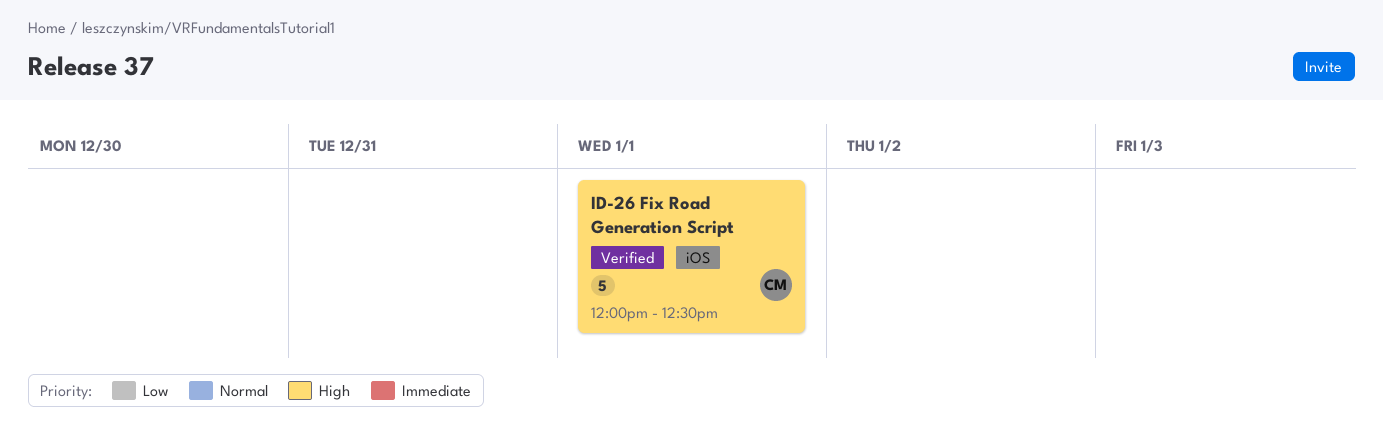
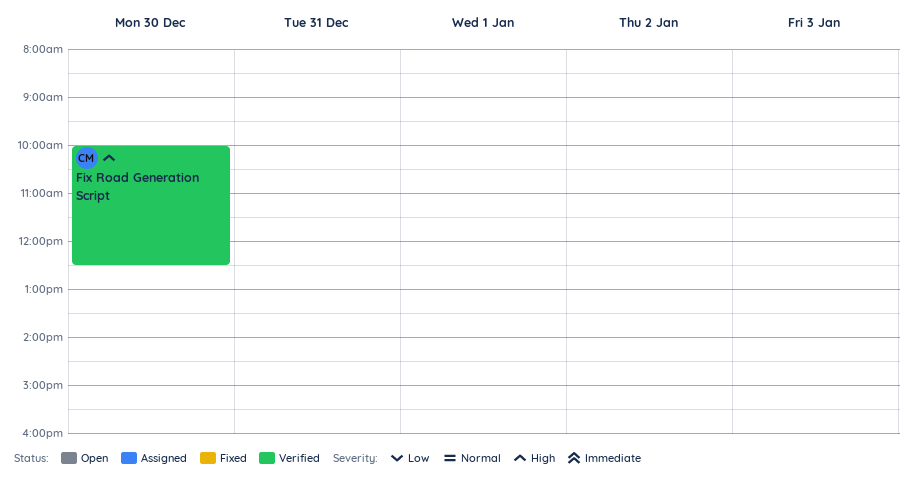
Fix Road Generation Script, day: Jan 1 -> Dec 30
Fix Road Generation Script, begins: 12:00 -> 10:00

